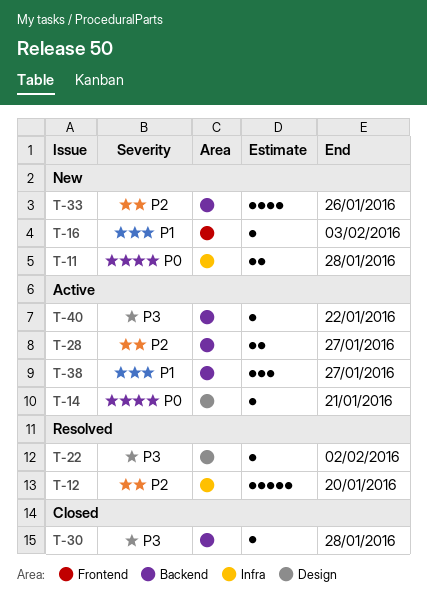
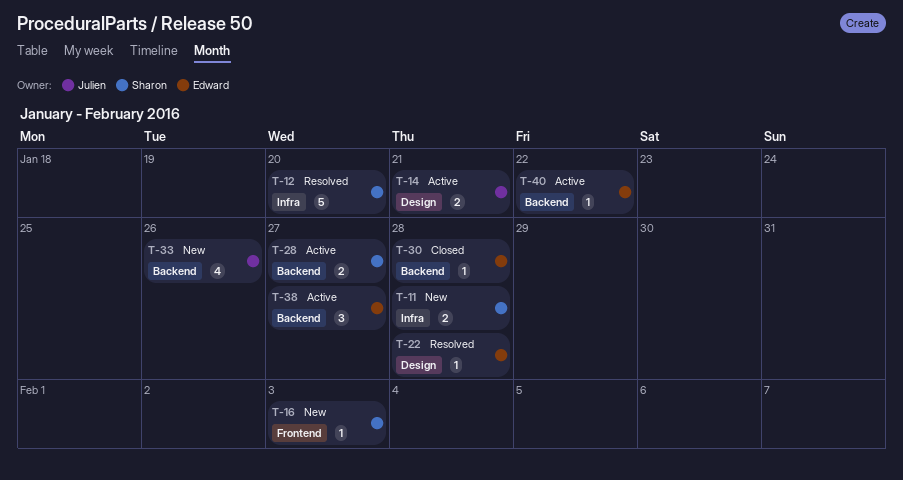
T-14, estimate: 1 -> 2
T-22, due: Feb 2 -> Jan 28

